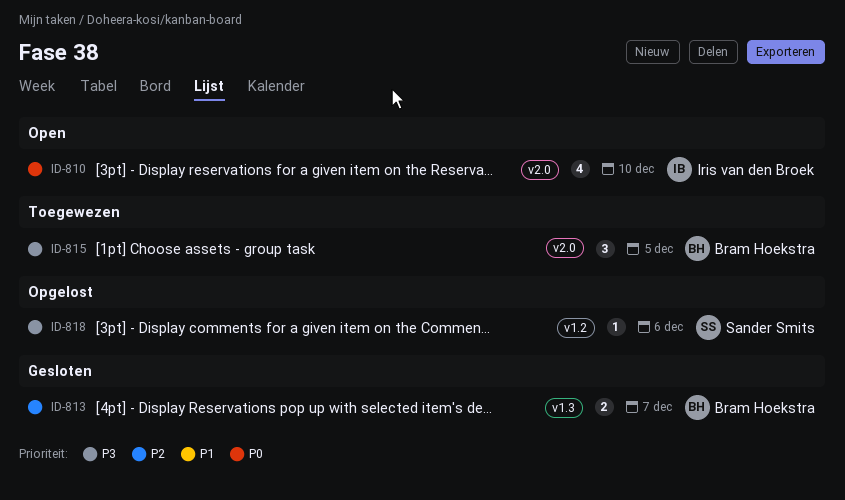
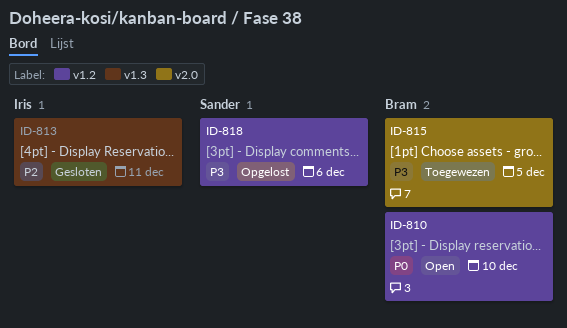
ID-810, owner: Iris van den Broek -> Bram Hoekstra
ID-810, label: v2.0 -> v1.2
ID-813, owner: Bram Hoekstra -> Iris van den Broek
ID-813, due: Dec 7 -> Dec 11

